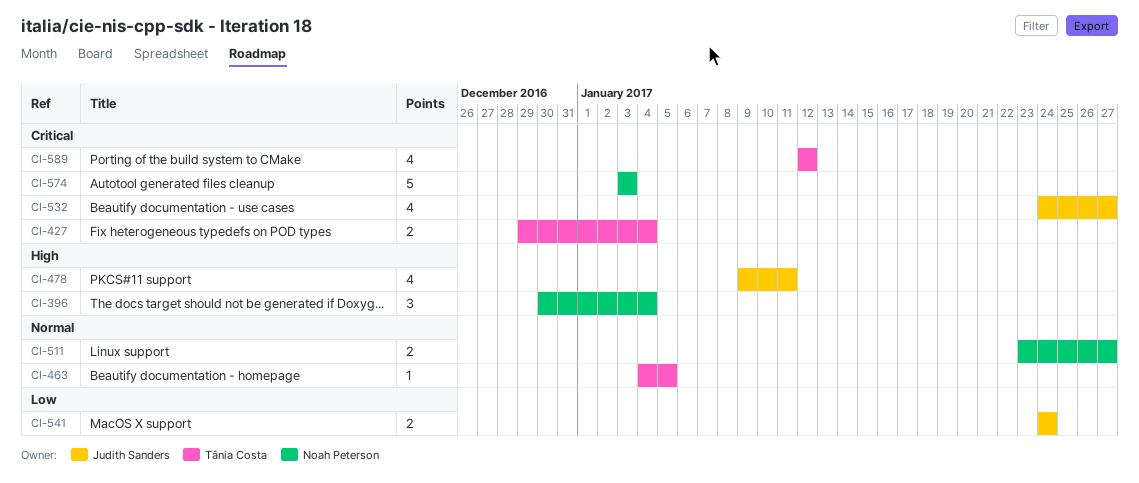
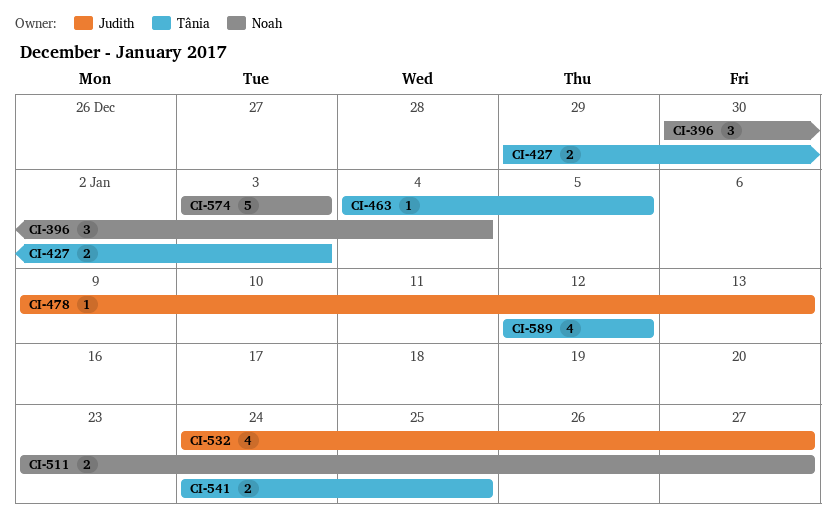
CI-427, due: Jan 4 -> Jan 3
CI-478, estimate: 4 -> 1
CI-478, due: Jan 11 -> Jan 13
CI-541, owner: Judith Sanders -> Tânia Costa
CI-541, due: Jan 24 -> Jan 25

